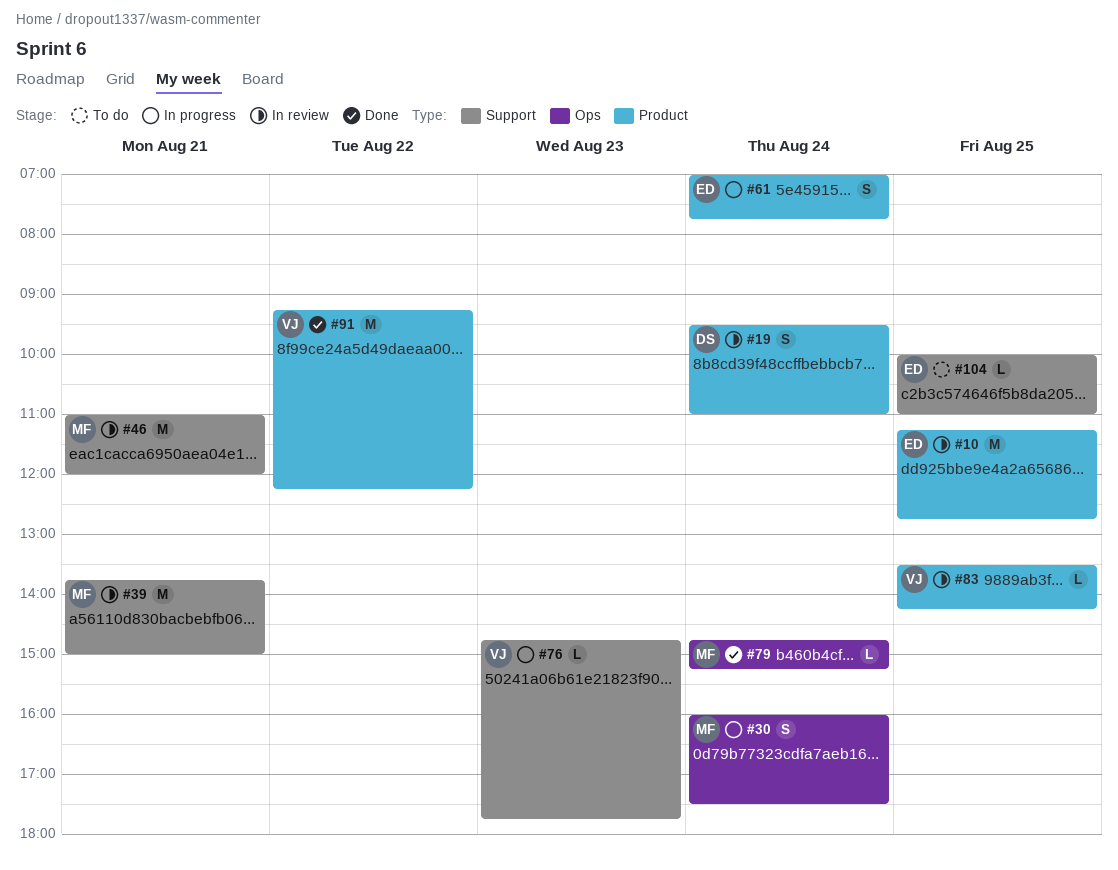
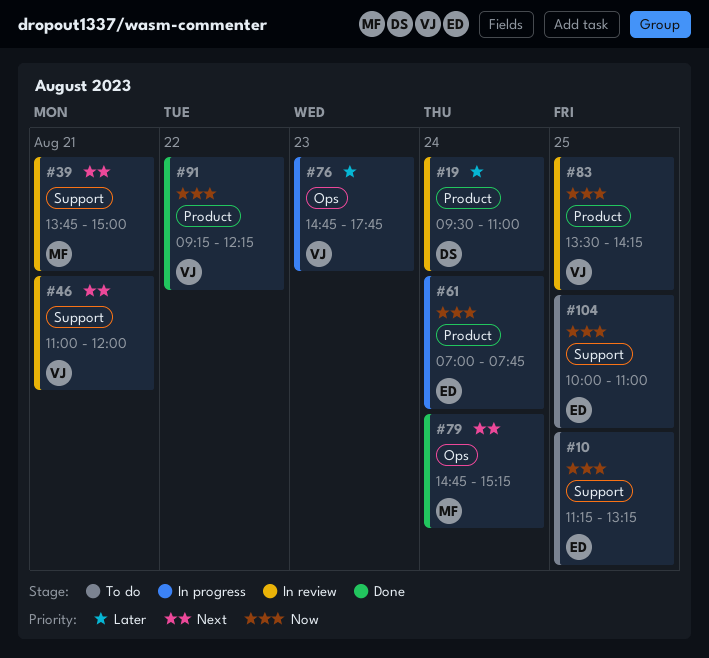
#10, status: In review -> To do
#10, label: Product -> Support
#10, ends: 12:45 -> 13:15
#30: present -> none
#46, owner: MF -> VJ
#76, label: Support -> Ops

